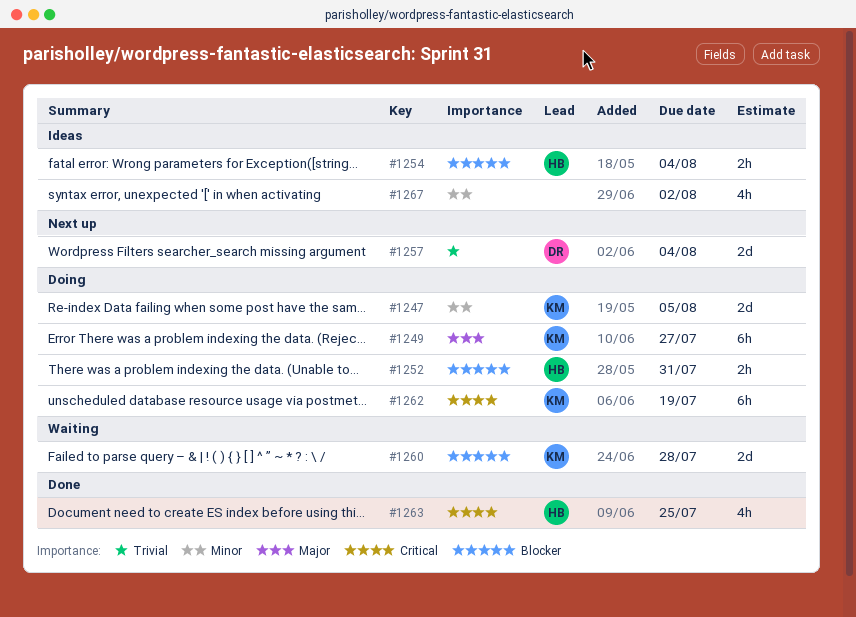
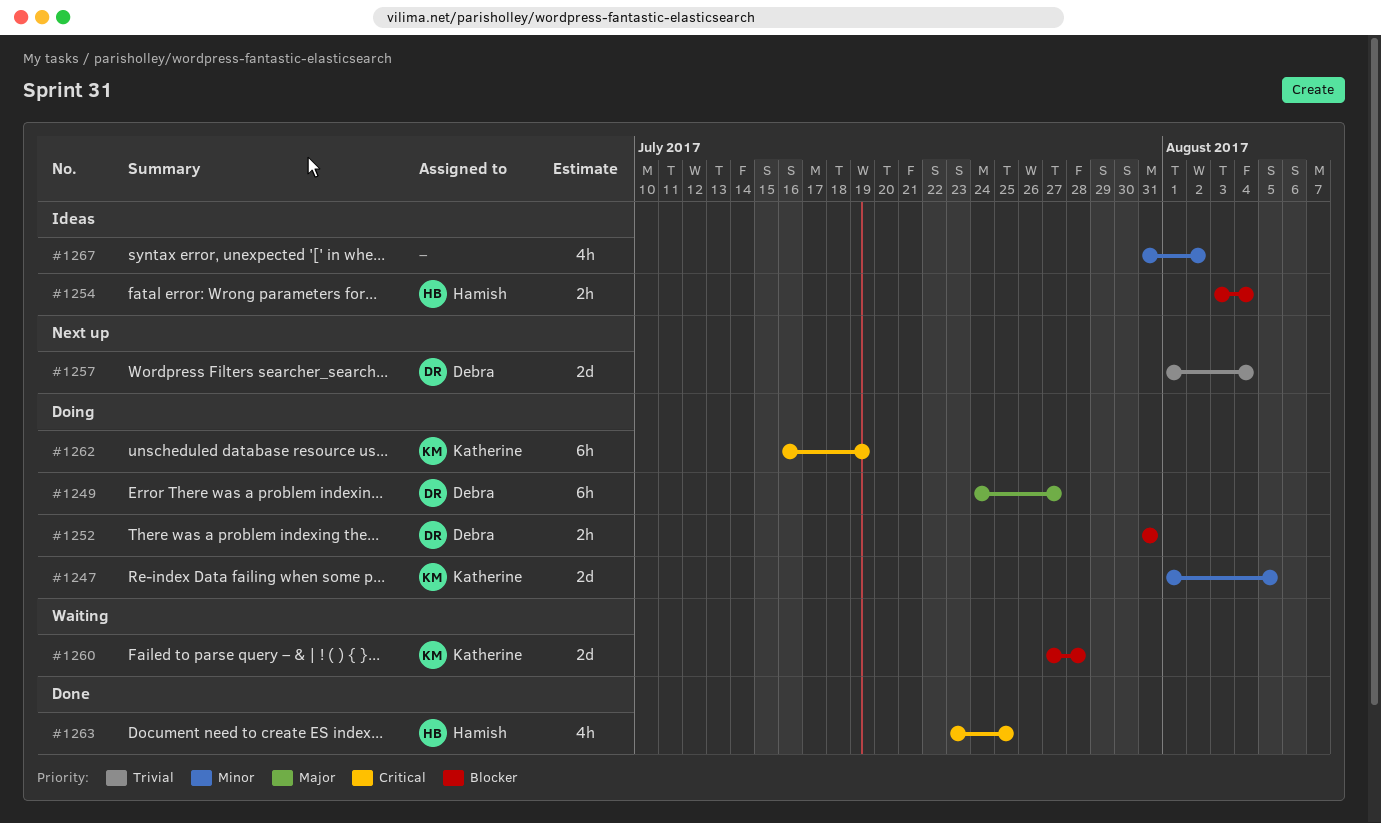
#1249, owner: Katherine -> Debra
#1252, owner: Hamish -> Debra

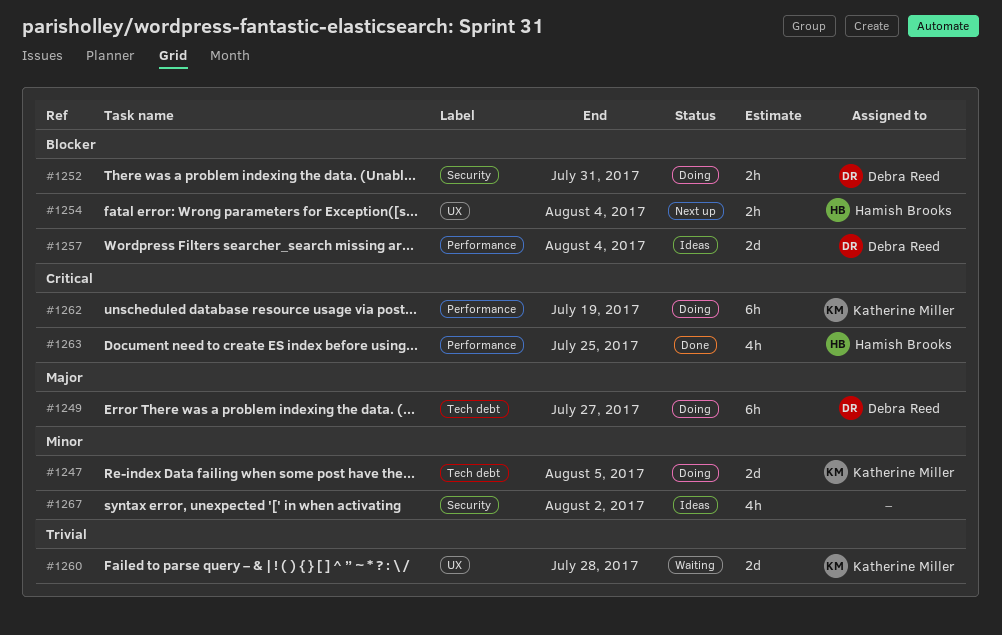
#1254, status: Ideas -> Next up
#1257, status: Next up -> Ideas
#1257, priority: Trivial -> Blocker
#1260, priority: Blocker -> Trivial

